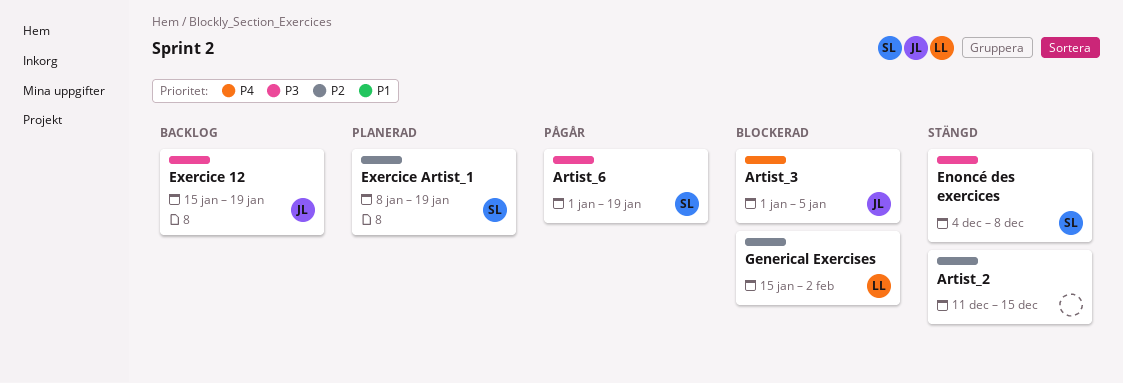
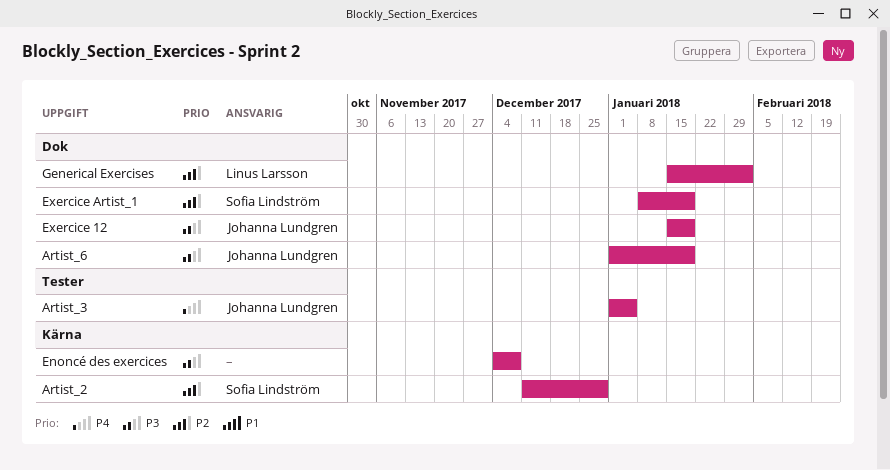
Artist_2, owner: none -> Sofia Lindström
Artist_2, due: Dec 15 -> Dec 29
Artist_6, owner: Sofia Lindström -> Johanna Lundgren
Enoncé des exercices, owner: Sofia Lindström -> none

